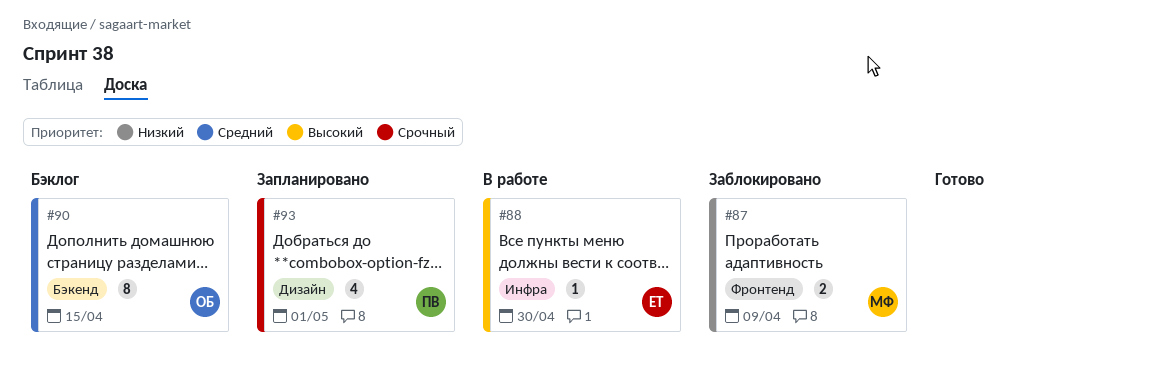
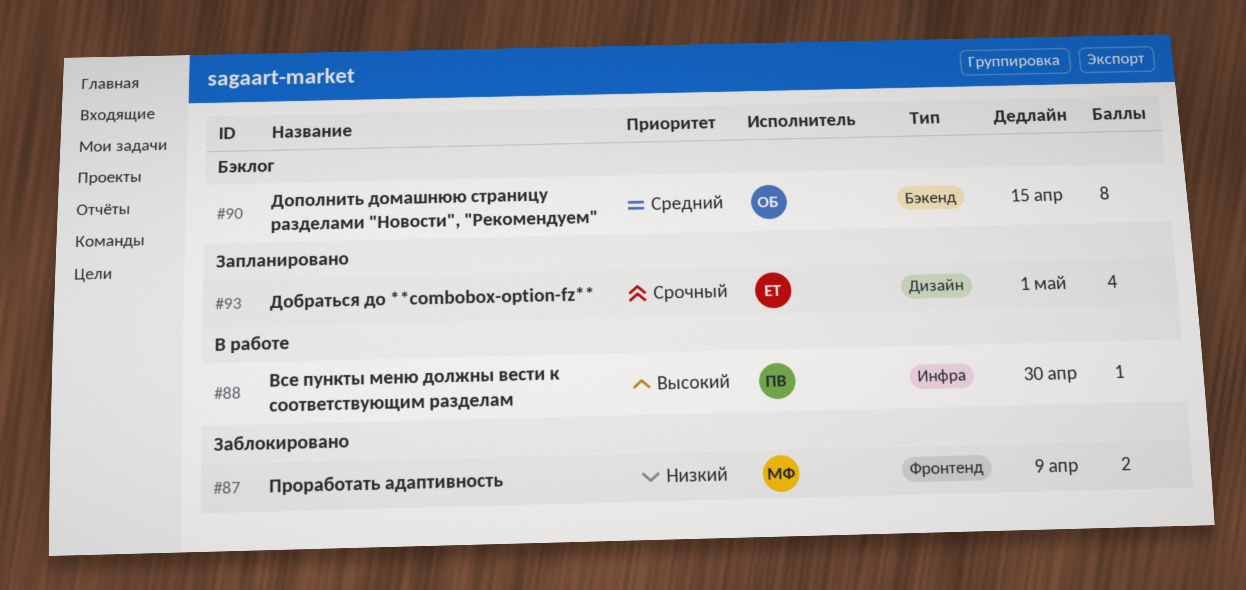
#88, owner: ЕТ -> ПВ
#93, owner: ПВ -> ЕТ

